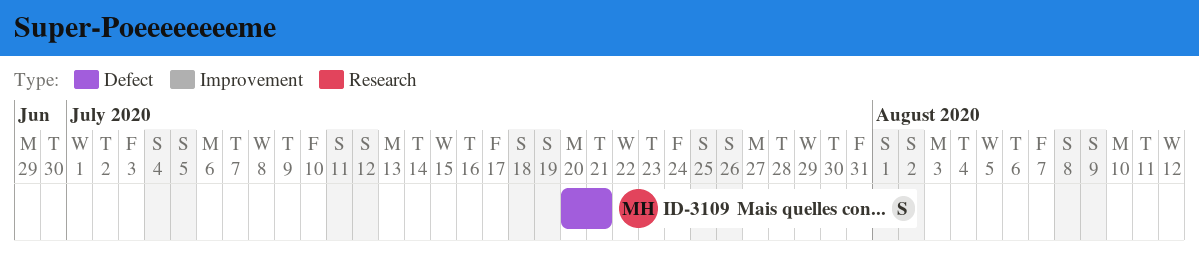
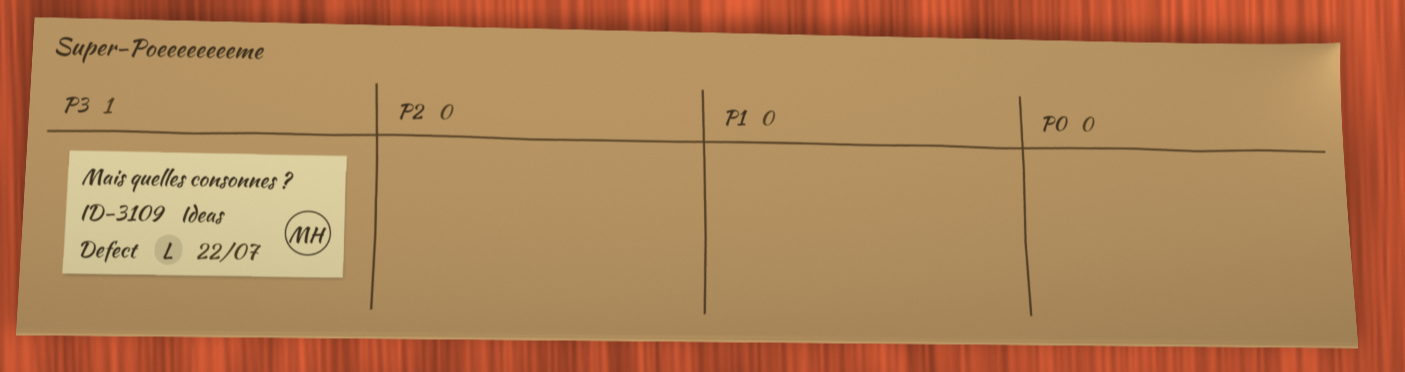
ID-3109, estimate: S -> L
ID-3109, due: Jul 21 -> Jul 22

